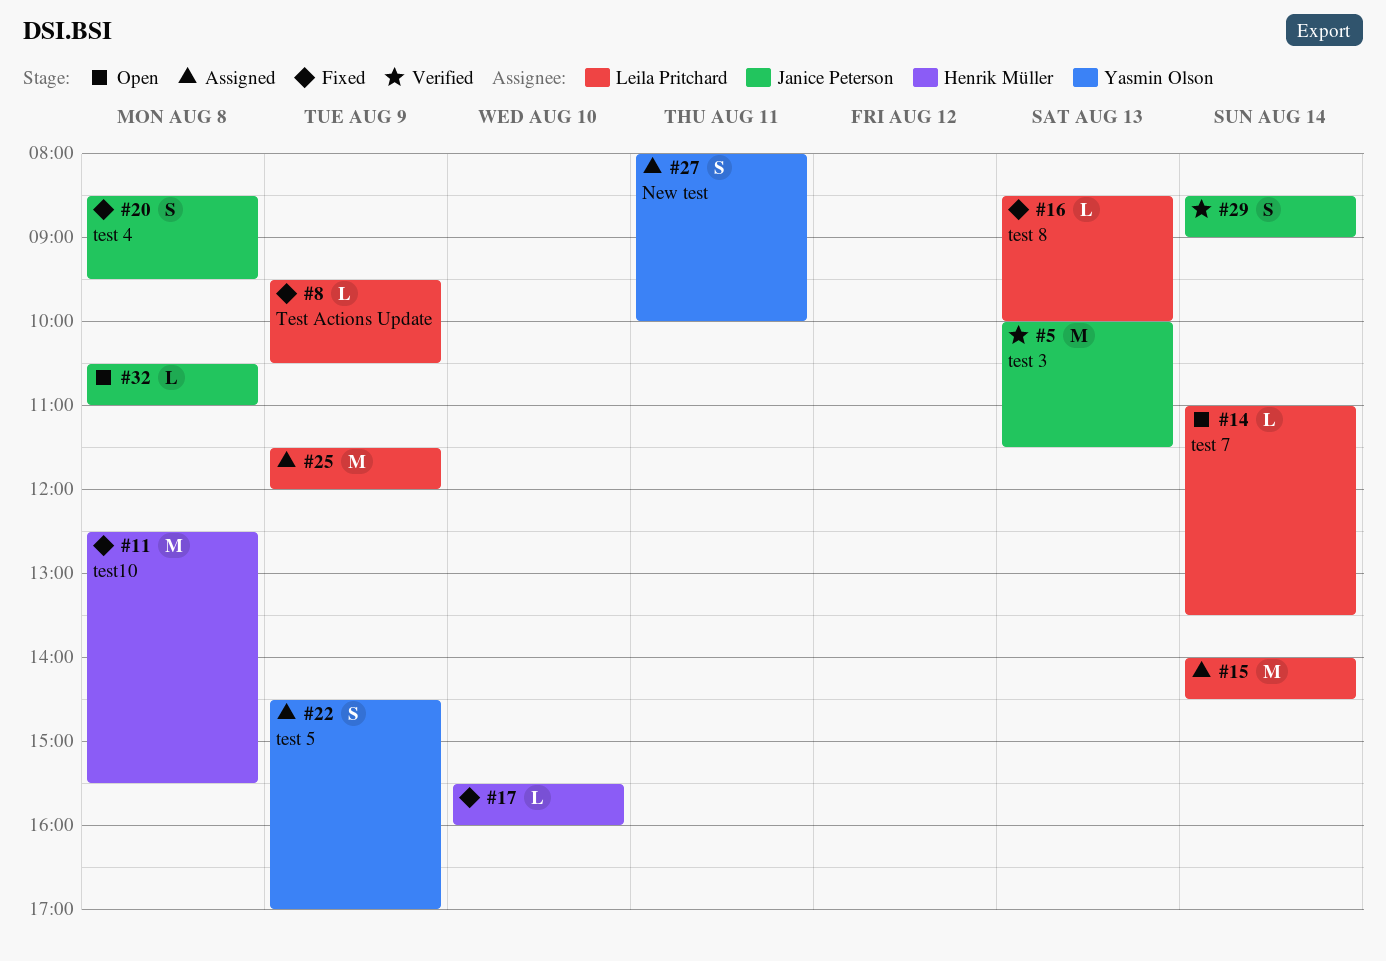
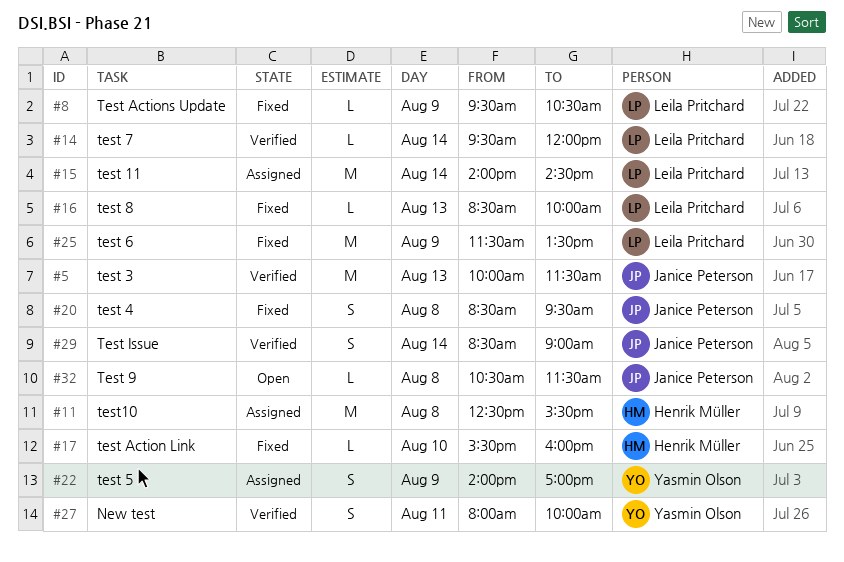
#11, status: Fixed -> Assigned
#14, status: Open -> Verified
#14, begins: 11:00 -> 09:30
#14, ends: 13:30 -> 12:00
#22, begins: 14:30 -> 14:00
#25, status: Assigned -> Fixed
#25, ends: 12:00 -> 13:30
#27, status: Assigned -> Verified
#32, ends: 11:00 -> 11:30

